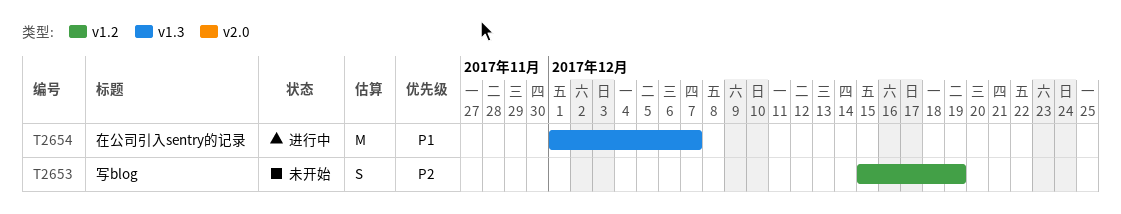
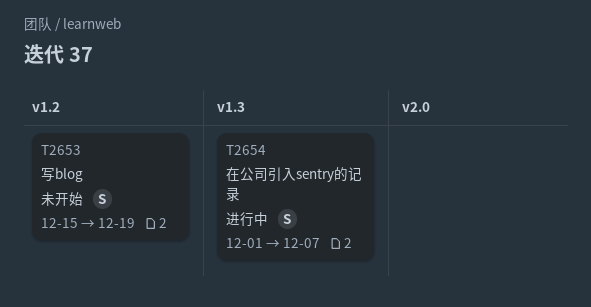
T2654, estimate: M -> S

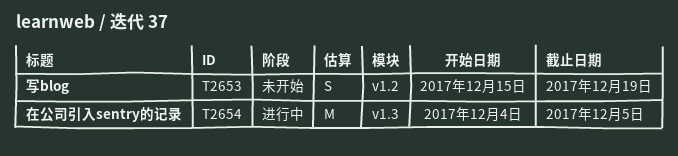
T2654, estimate: S -> M
T2654, start: Dec 1 -> Dec 4
T2654, due: Dec 7 -> Dec 5

